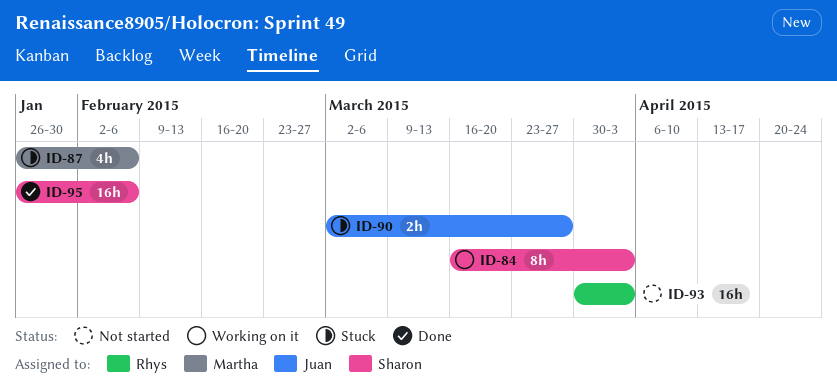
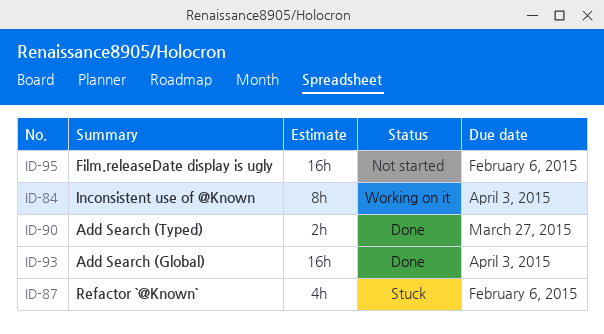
ID-90, status: Stuck -> Done
ID-93, status: Not started -> Done
ID-95, status: Done -> Not started

